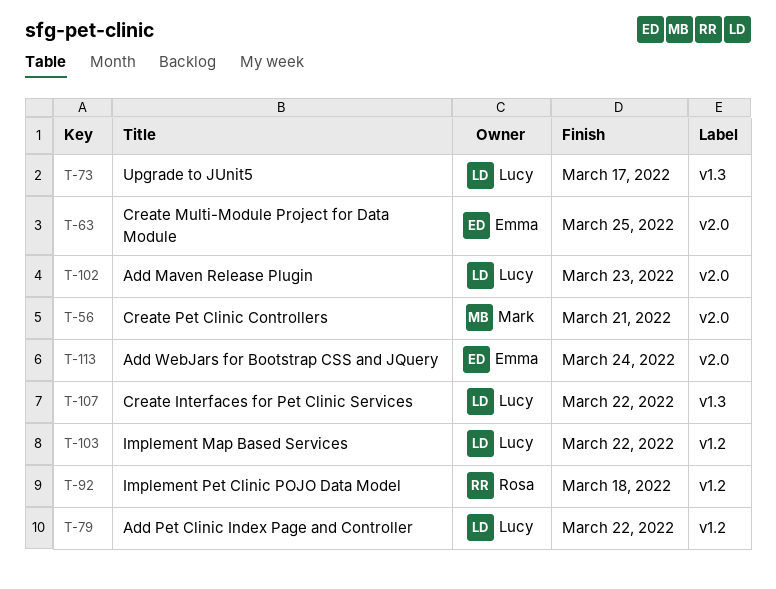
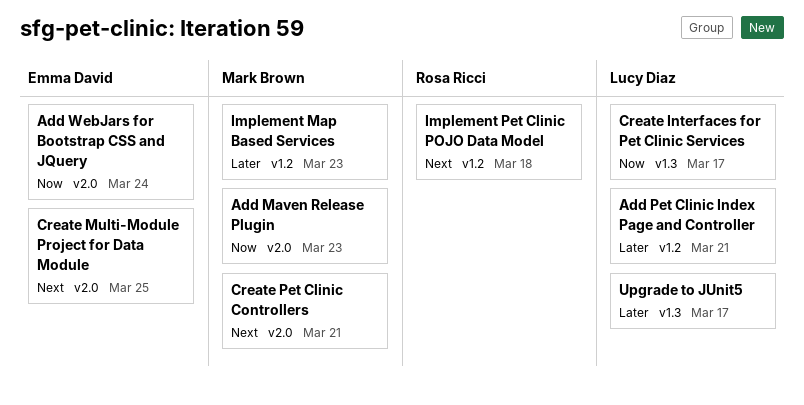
Add Maven Release Plugin, owner: Lucy Diaz -> Mark Brown
Add Pet Clinic Index Page and Controller, due: Mar 22 -> Mar 21
Create Interfaces for Pet Clinic Services, due: Mar 22 -> Mar 17
Implement Map Based Services, owner: Lucy Diaz -> Mark Brown
Implement Map Based Services, due: Mar 22 -> Mar 23

